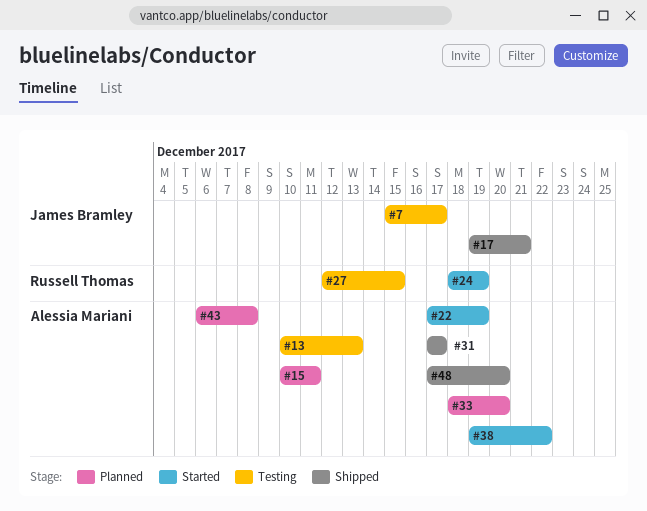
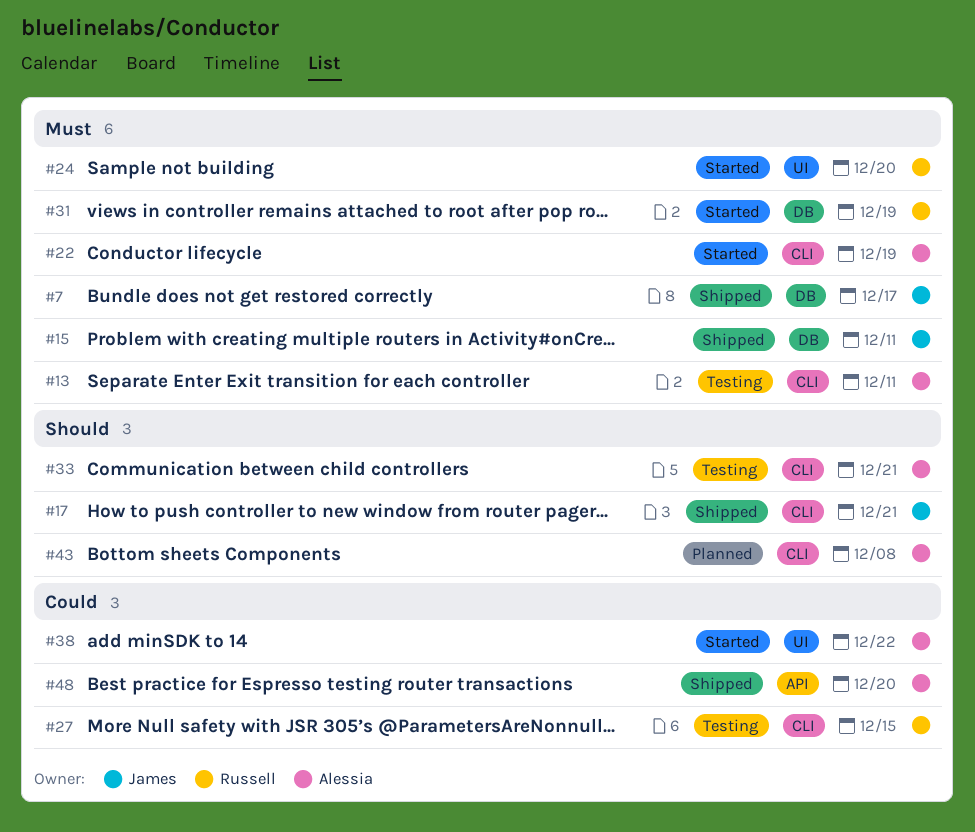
#7, status: Testing -> Shipped
#13, due: Dec 13 -> Dec 11
#15, status: Planned -> Shipped
#15, owner: Alessia Mariani -> James Bramley
#24, due: Dec 19 -> Dec 20
#31, status: Shipped -> Started
#31, owner: Alessia Mariani -> Russell Thomas
#31, due: Dec 17 -> Dec 19
#33, status: Planned -> Testing
#33, due: Dec 20 -> Dec 21

